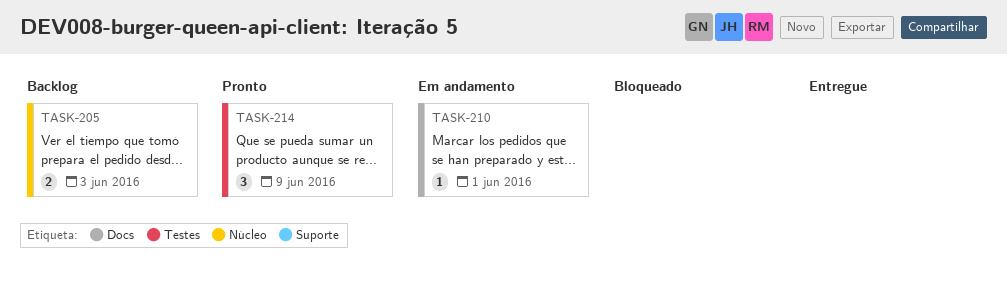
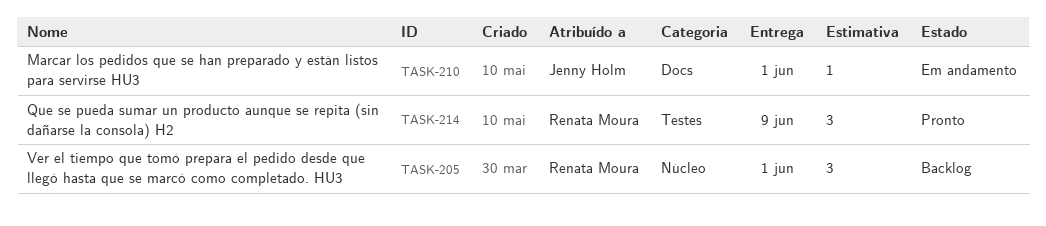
TASK-205, estimate: 2 -> 3
TASK-205, due: Jun 3 -> Jun 1

